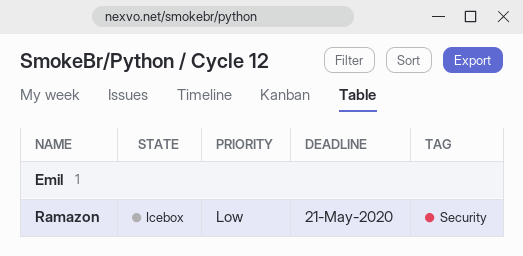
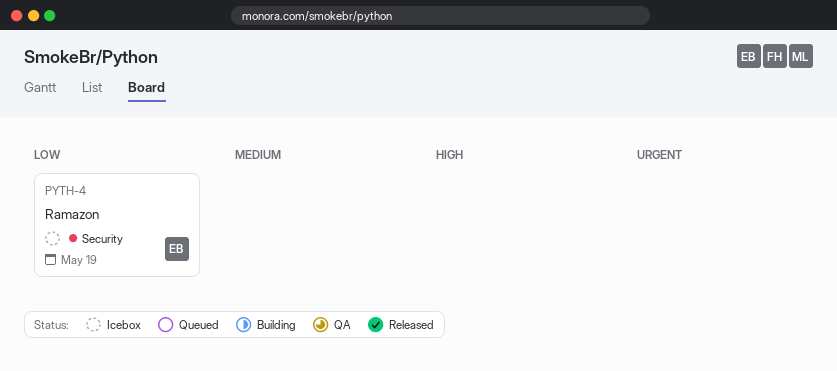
Ramazon, due: May 21 -> May 19

